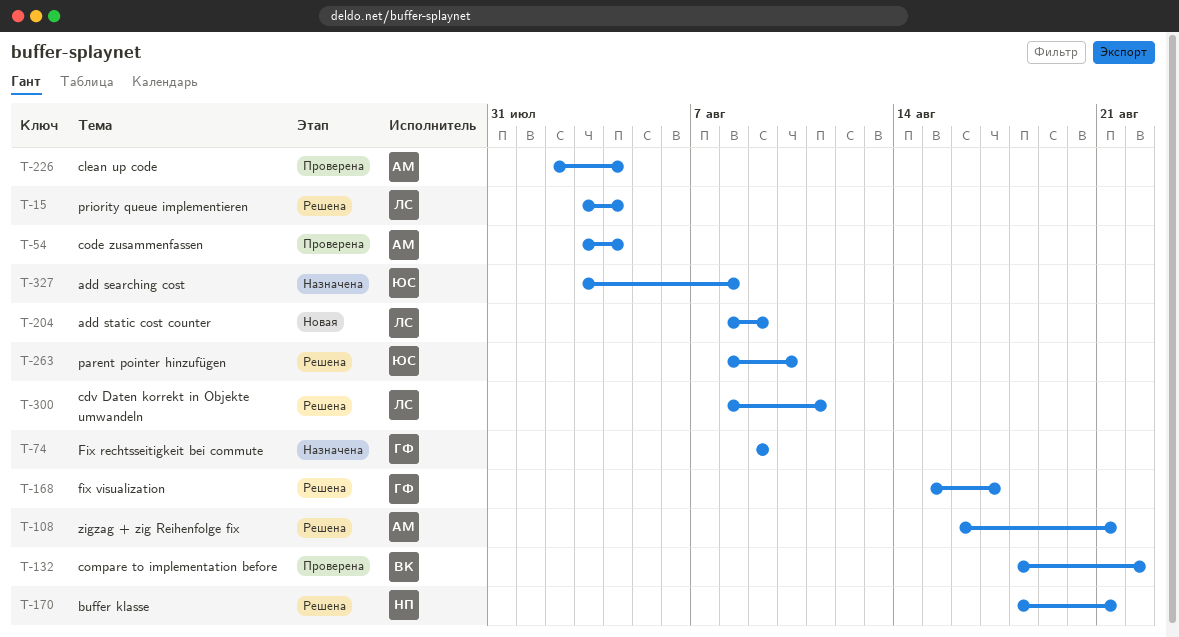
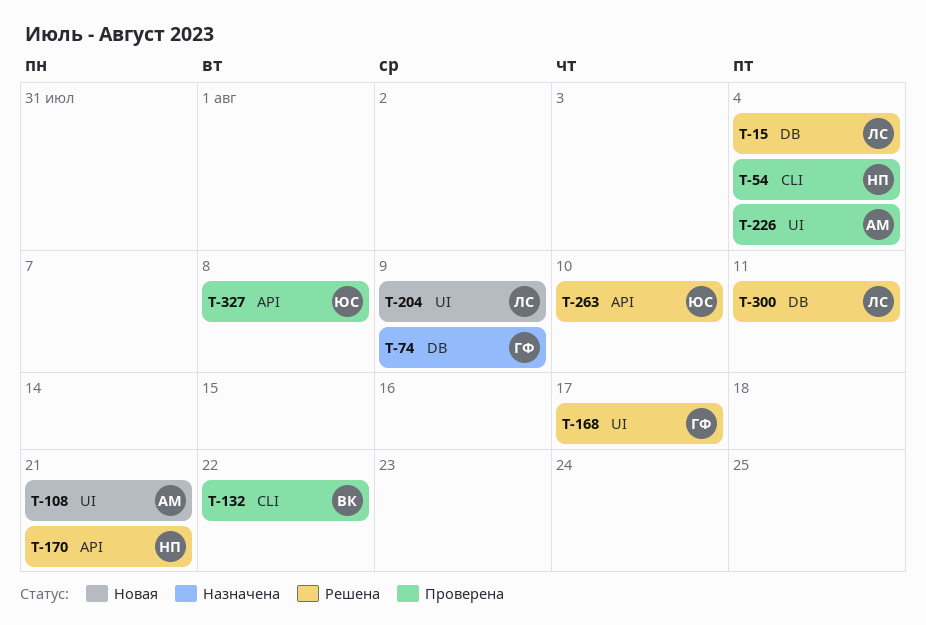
T-54, owner: АМ -> НП
T-108, status: Решена -> Новая
T-327, status: Назначена -> Проверена

